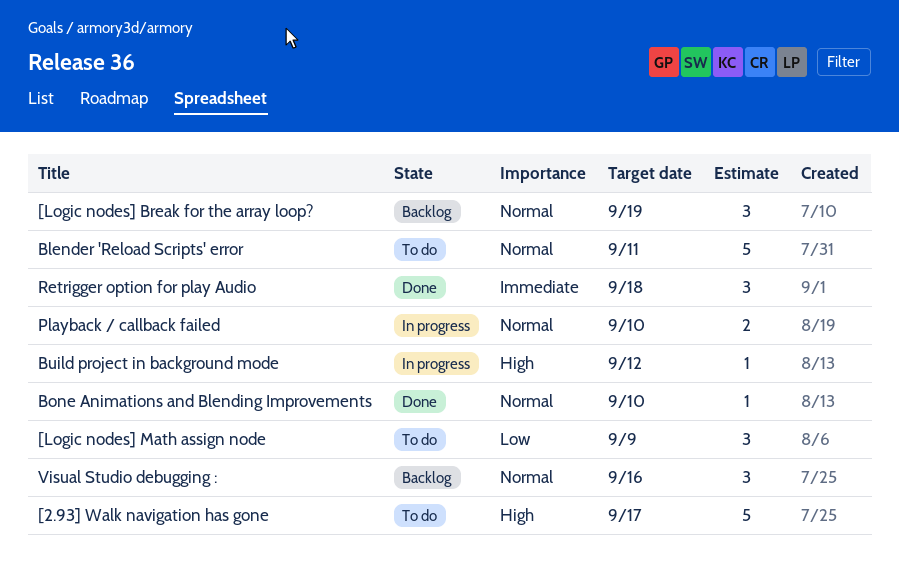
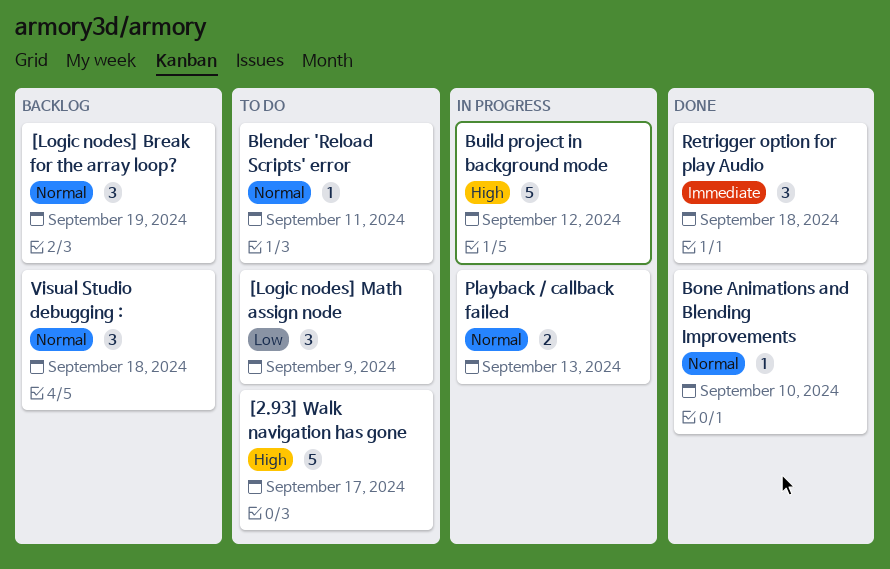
Blender 'Reload Scripts' error, estimate: 5 -> 1
Build project in background mode, estimate: 1 -> 5
Playback / callback failed, due: Sep 10 -> Sep 13
Visual Studio debugging :, due: Sep 16 -> Sep 18

